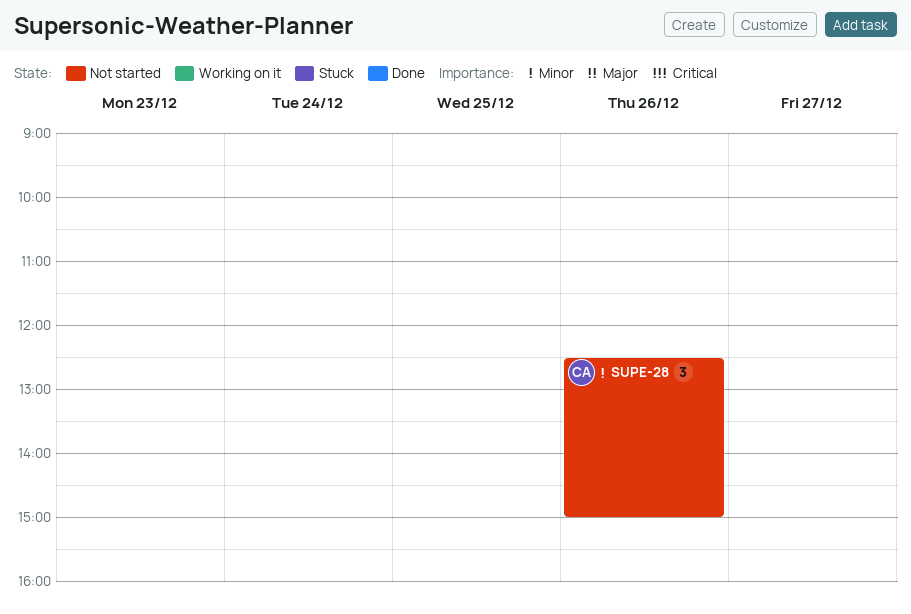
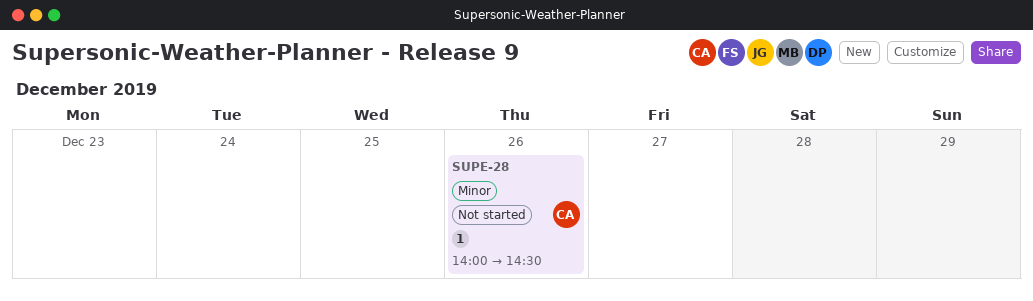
SUPE-28, estimate: 3 -> 1
SUPE-28, begins: 12:30 -> 14:00
SUPE-28, ends: 15:00 -> 14:30

